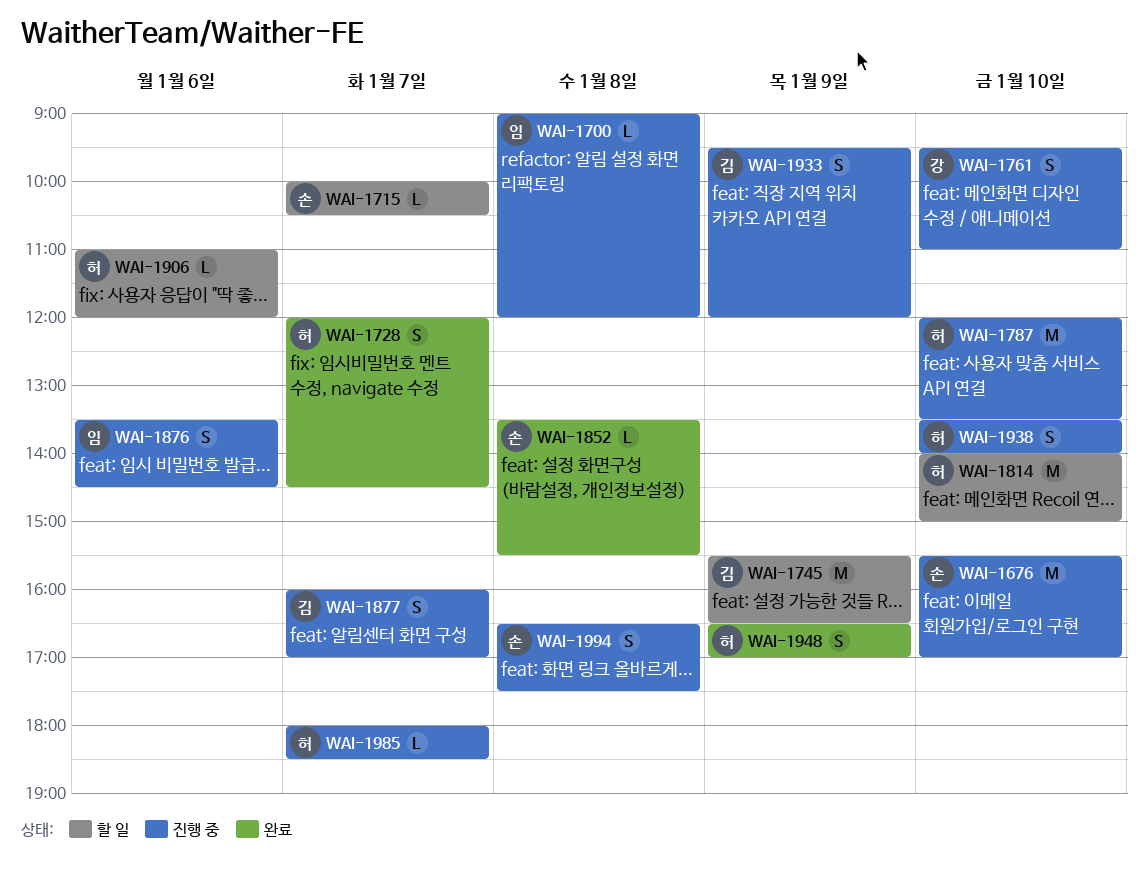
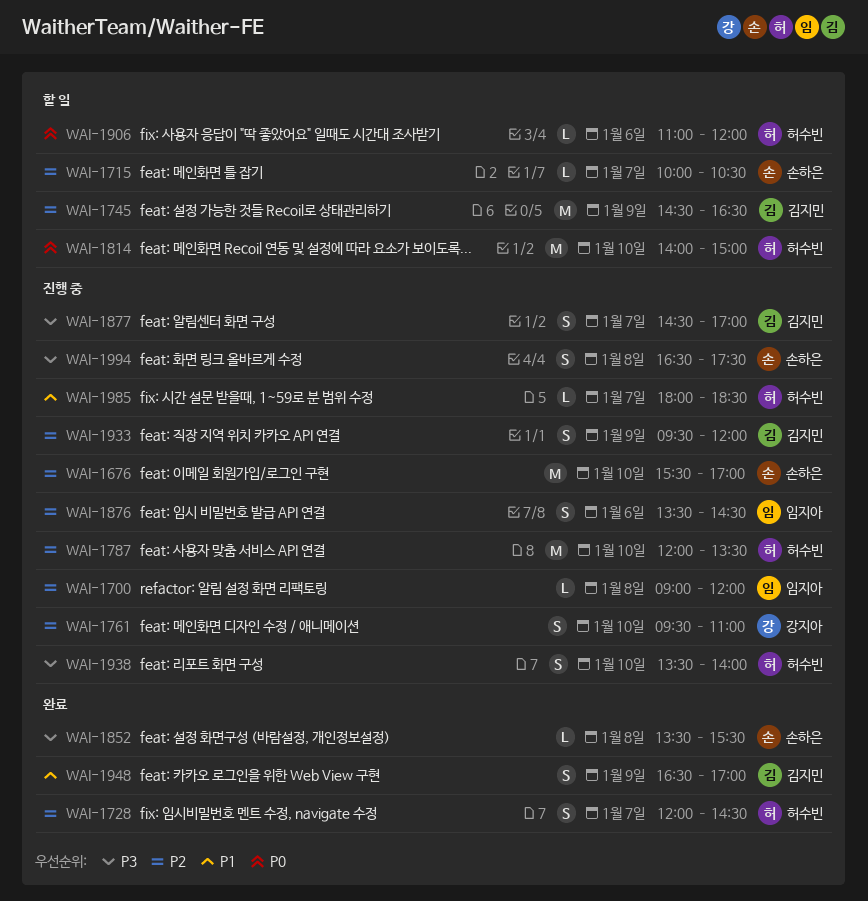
WAI-1745, begins: 15:30 -> 14:30
WAI-1877, begins: 16:00 -> 14:30
WAI-1948, owner: 허수빈 -> 김지민

